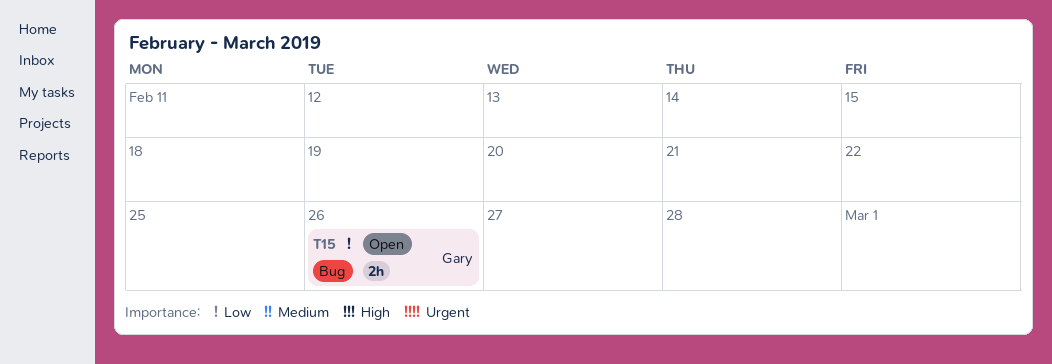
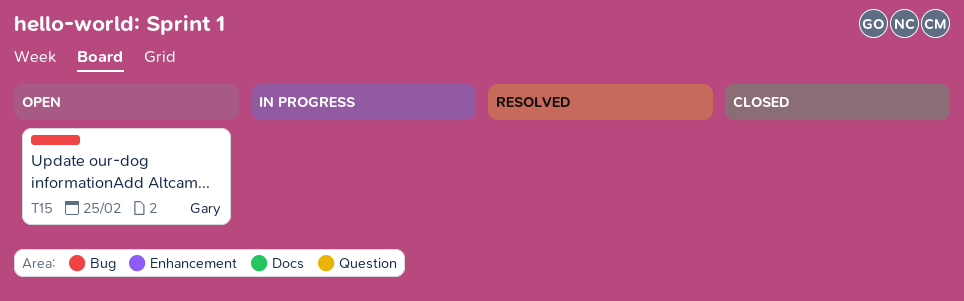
T15, due: Feb 26 -> Feb 25

